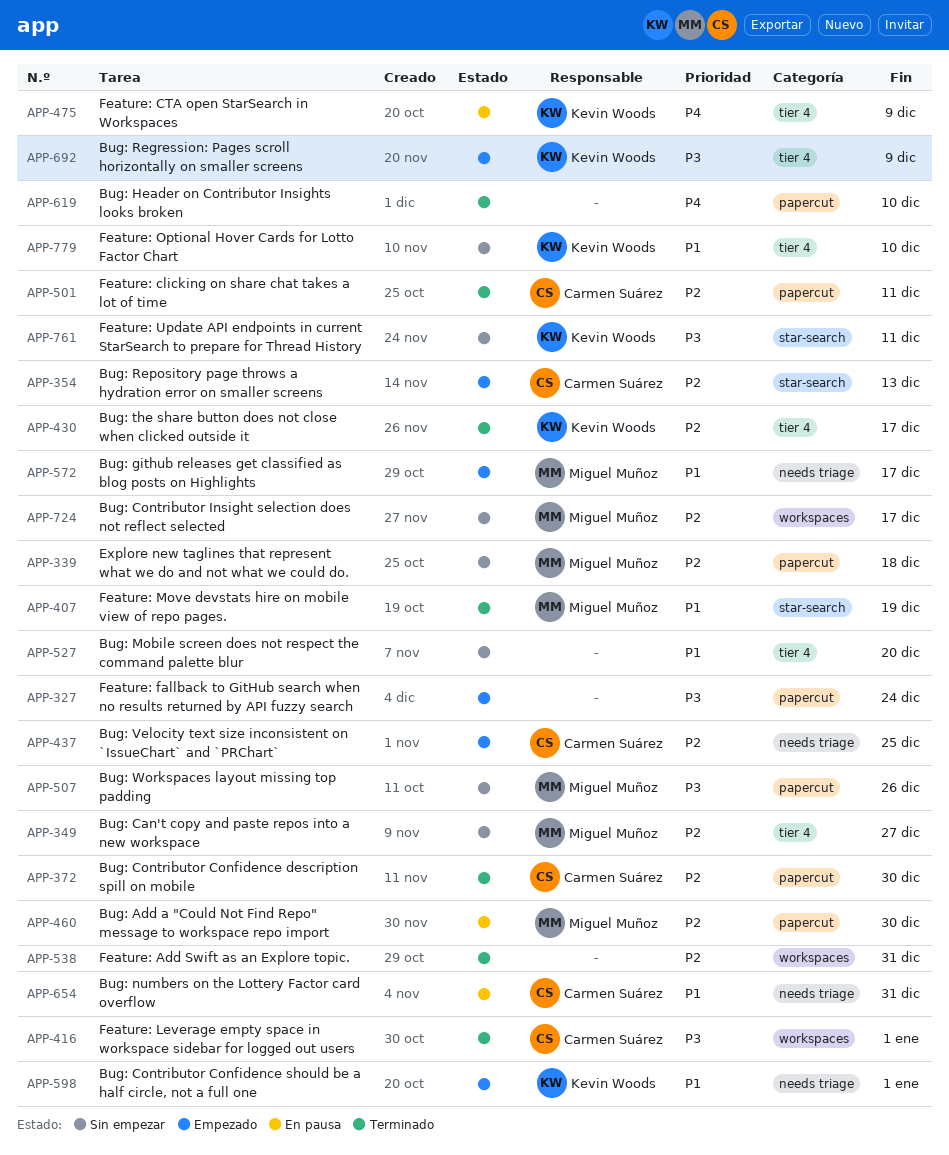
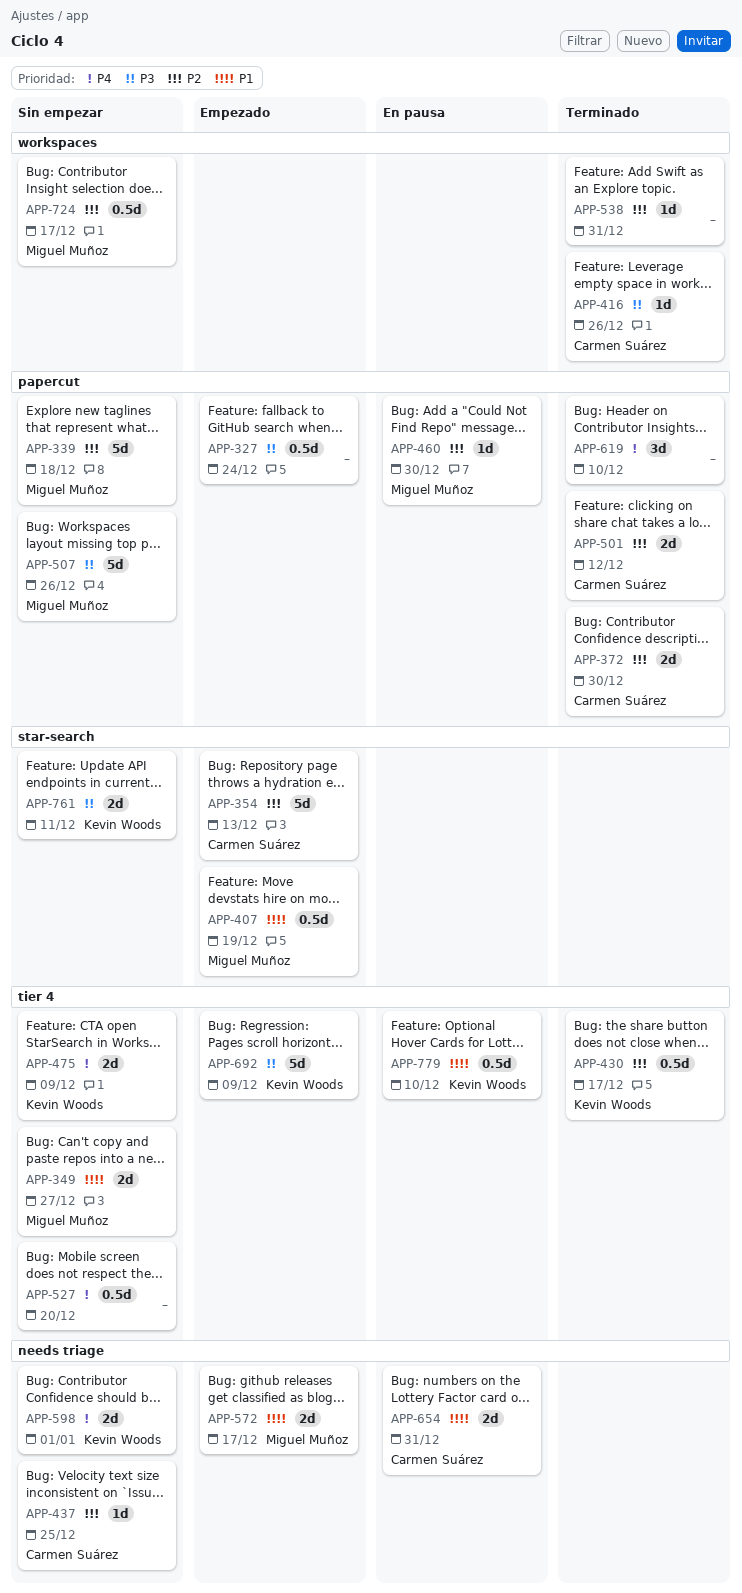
APP-349, priority: P2 -> P1
APP-407, status: Terminado -> Empezado
APP-416, due: Jan 1 -> Dec 26
APP-437, status: Empezado -> Sin empezar
APP-475, status: En pausa -> Sin empezar
APP-501, due: Dec 11 -> Dec 12
APP-527, priority: P1 -> P4
APP-598, status: Empezado -> Sin empezar
APP-598, priority: P1 -> P4
APP-779, status: Sin empezar -> En pausa

